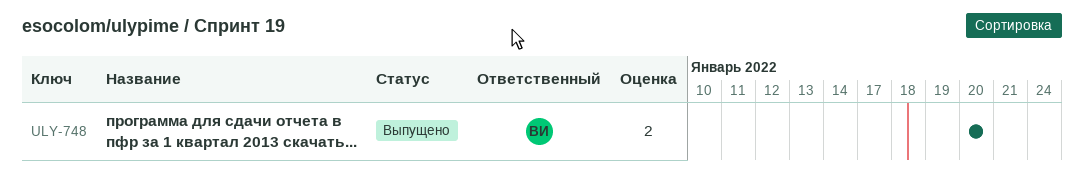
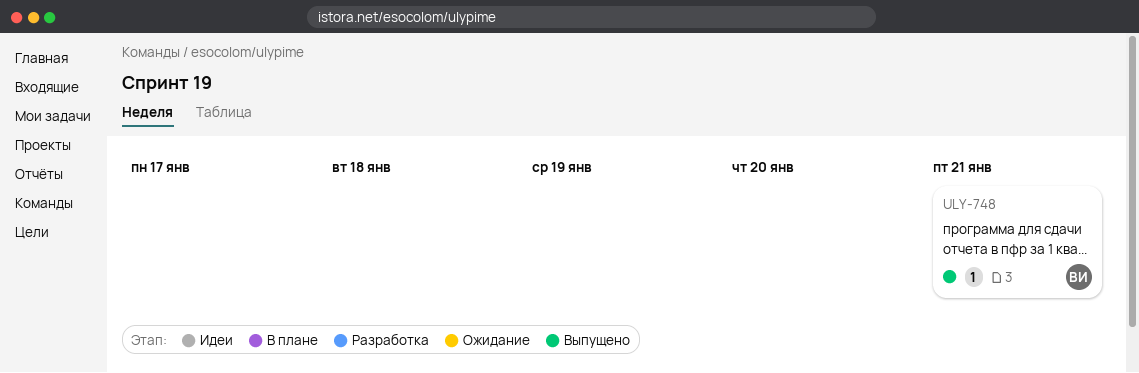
ULY-748, estimate: 2 -> 1
ULY-748, due: Jan 20 -> Jan 21

